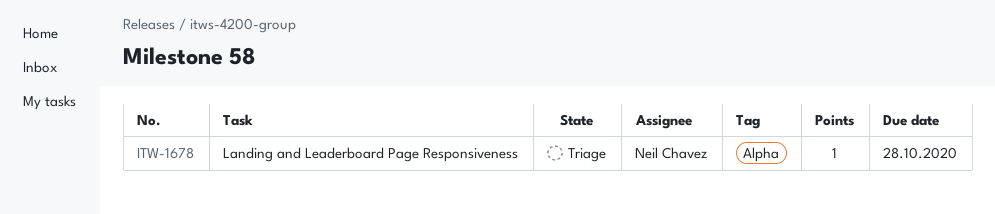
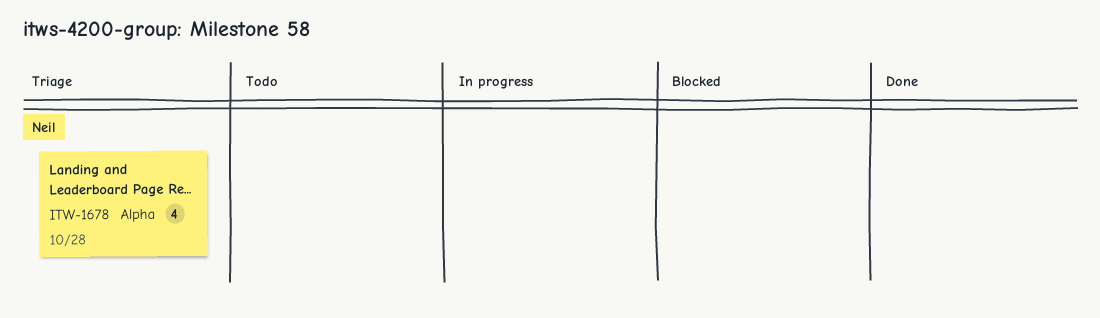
ITW-1678, estimate: 1 -> 4

